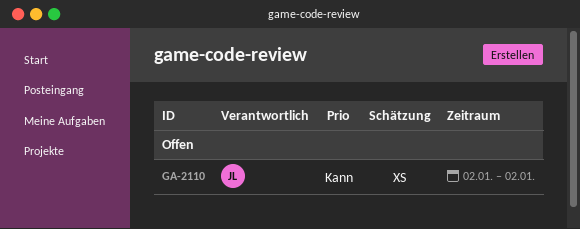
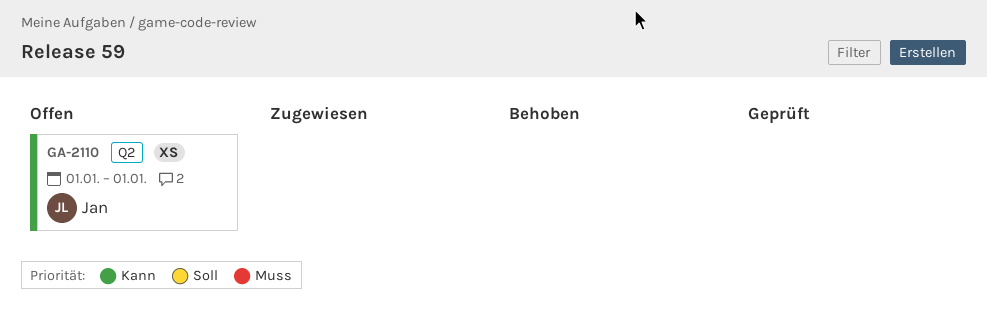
GA-2110, start: Jan 2 -> Jan 1
GA-2110, due: Jan 2 -> Jan 1

